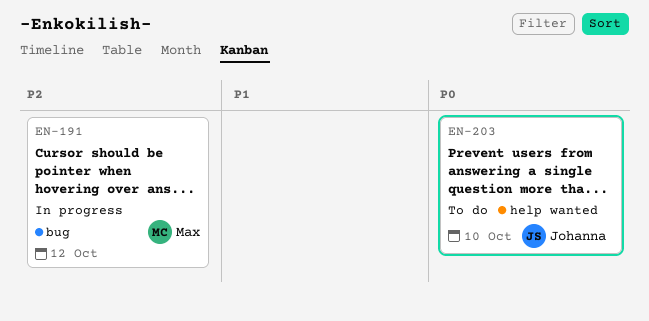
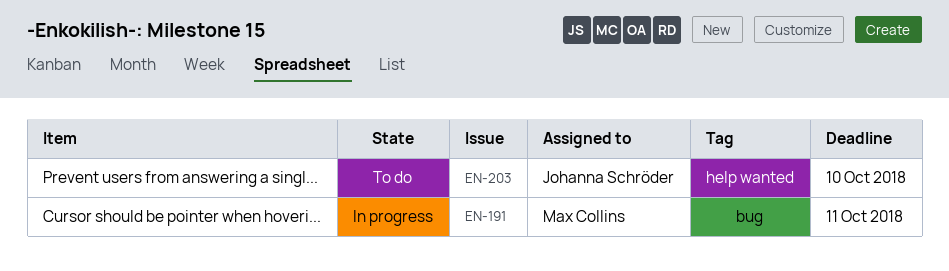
EN-191, due: Oct 12 -> Oct 11

